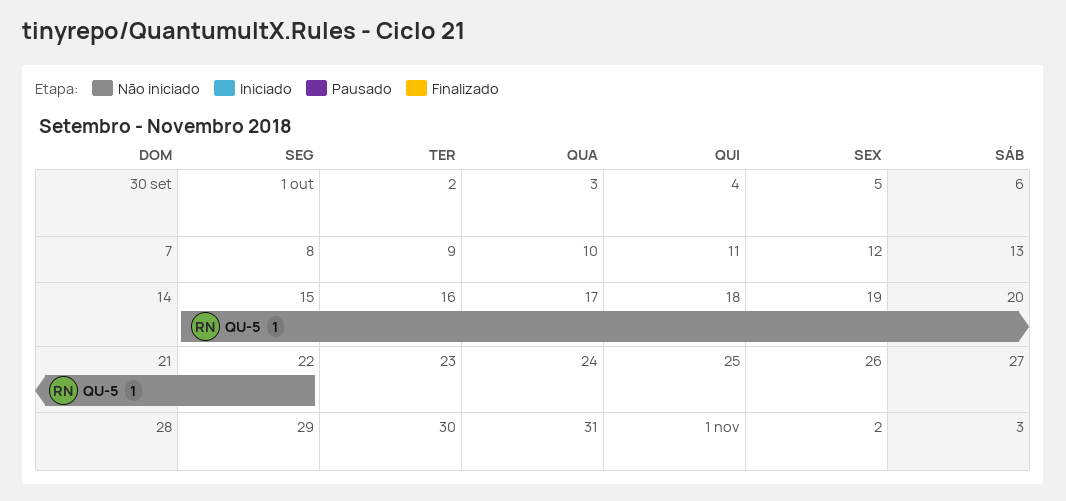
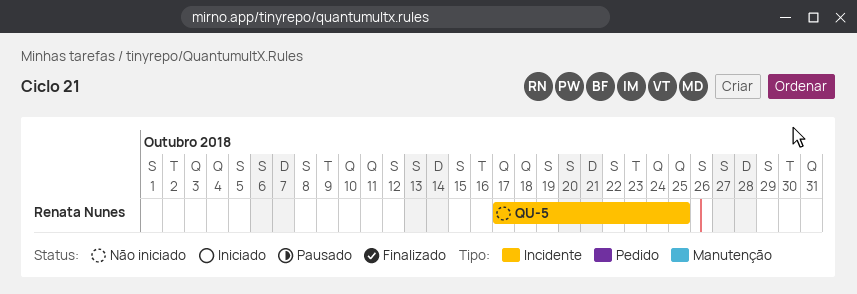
QU-5, start: Oct 15 -> Oct 17
QU-5, due: Oct 22 -> Oct 25

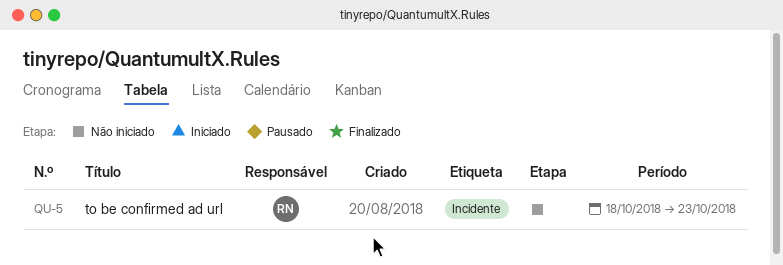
QU-5, start: Oct 17 -> Oct 18
QU-5, due: Oct 25 -> Oct 23

